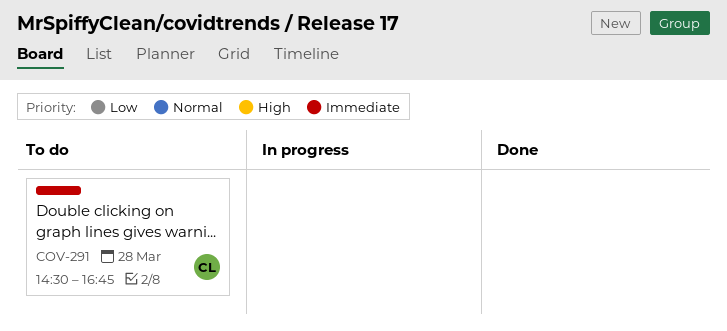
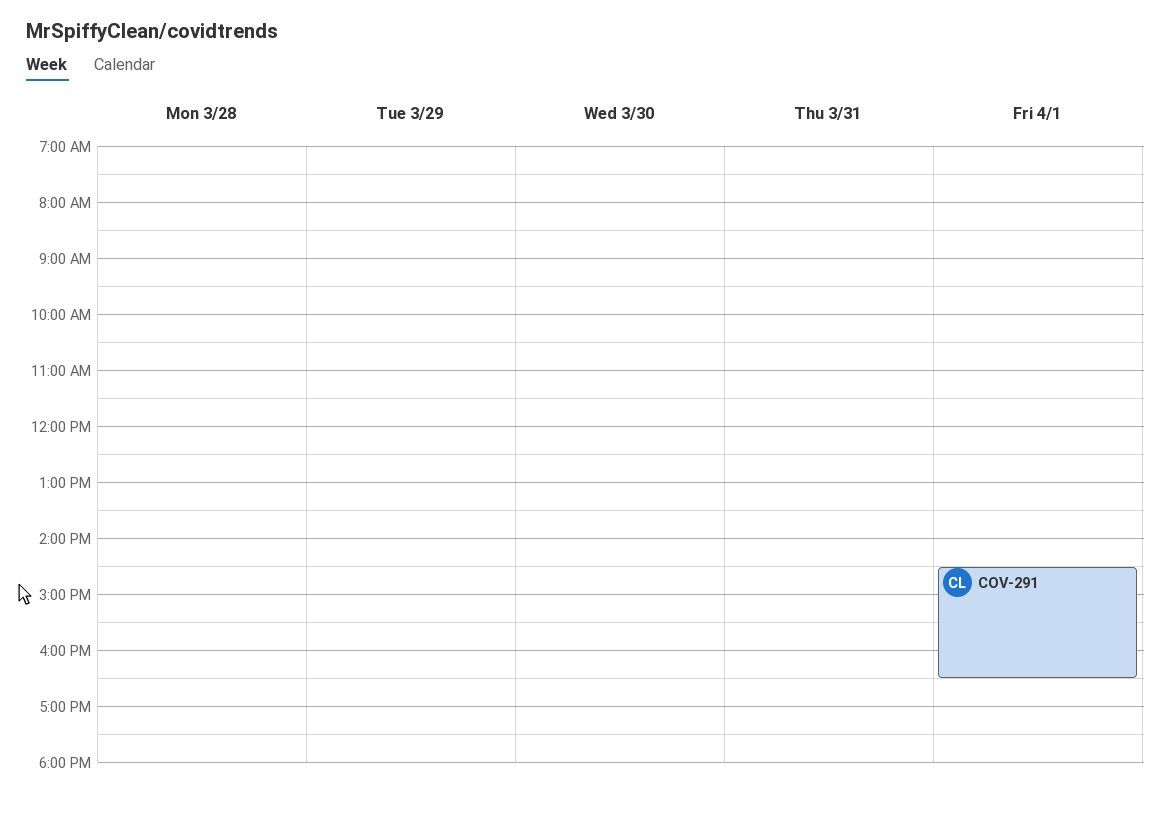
COV-291, day: Mar 28 -> Apr 1
COV-291, ends: 16:45 -> 16:30

